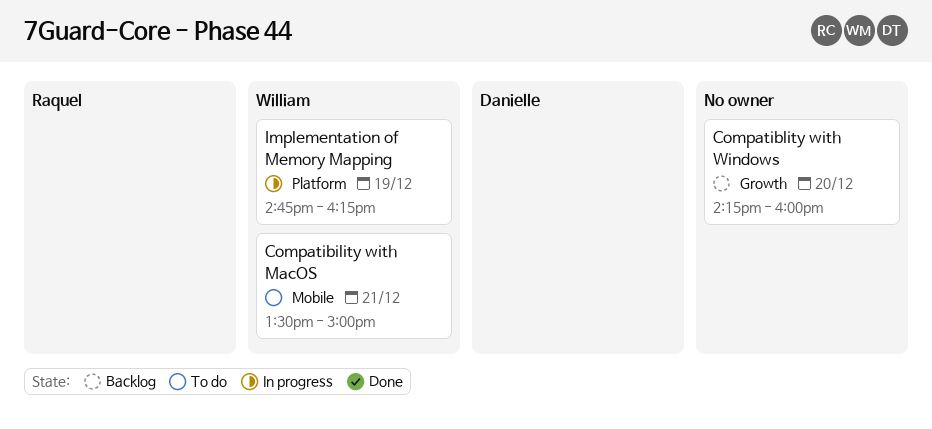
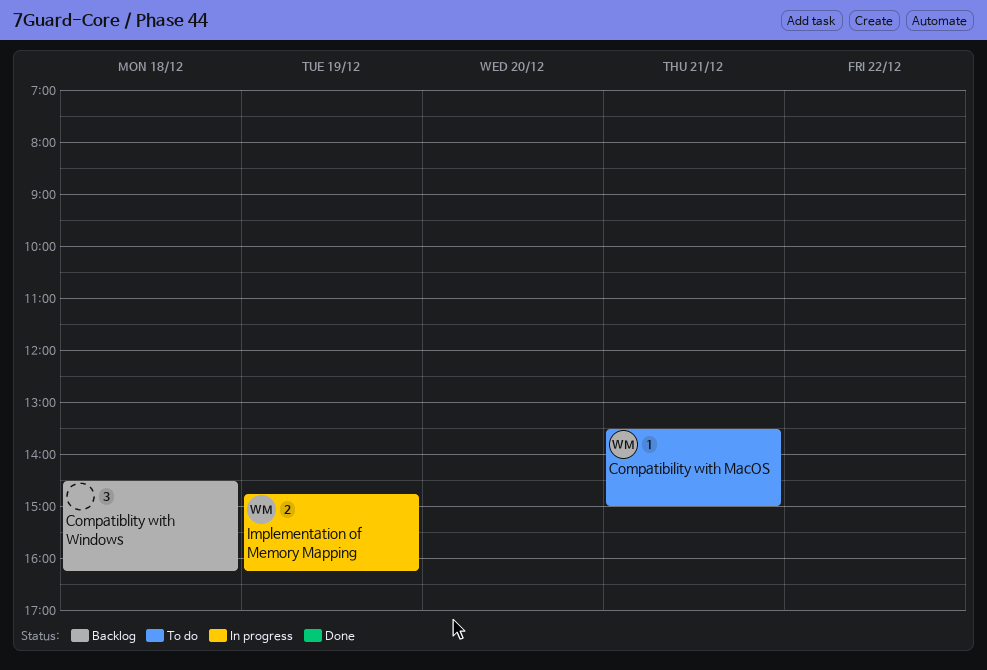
Compatiblity with Windows, day: Dec 20 -> Dec 18
Compatiblity with Windows, begins: 14:15 -> 14:30
Compatiblity with Windows, ends: 16:00 -> 16:15

